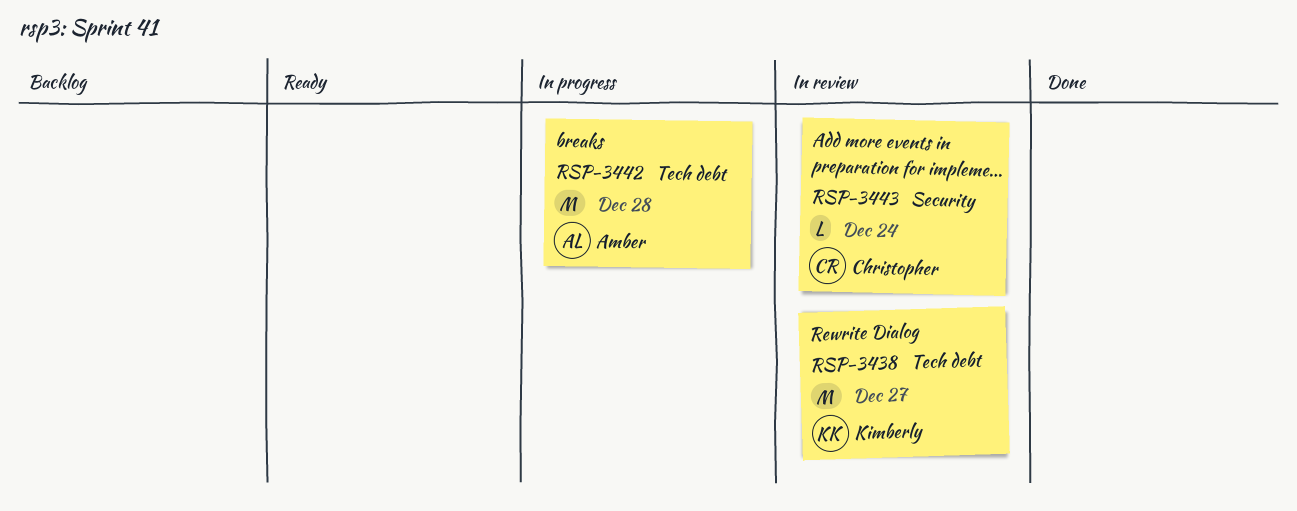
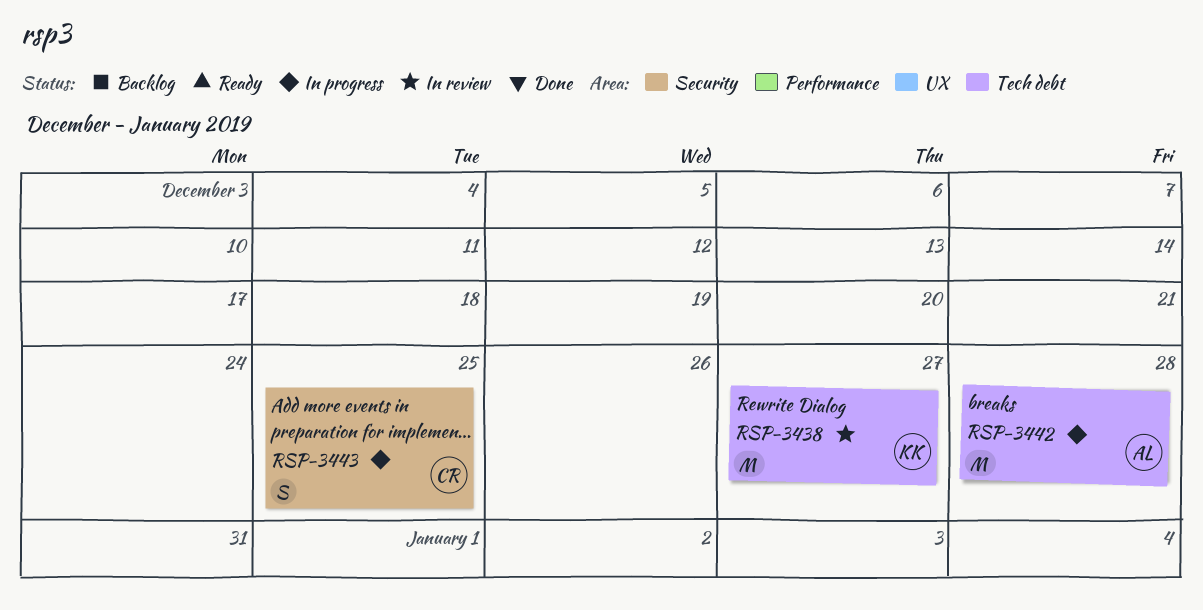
RSP-3443, status: In review -> In progress
RSP-3443, estimate: L -> S
RSP-3443, due: Dec 24 -> Dec 25

